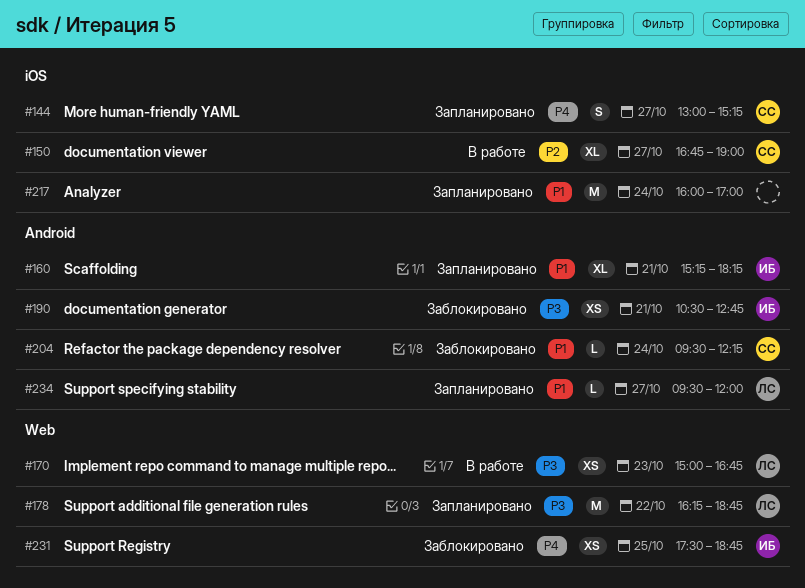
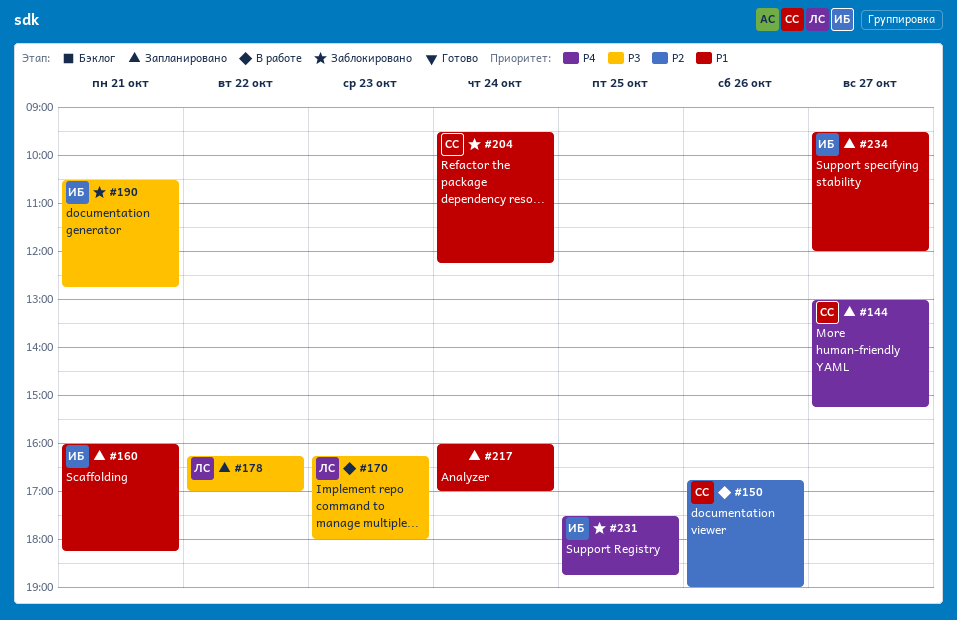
#150, day: Oct 27 -> Oct 26
#160, begins: 15:15 -> 16:00
#170, begins: 15:00 -> 16:15
#170, ends: 16:45 -> 18:00
#178, ends: 18:45 -> 17:00
#234, owner: ЛС -> ИБ

